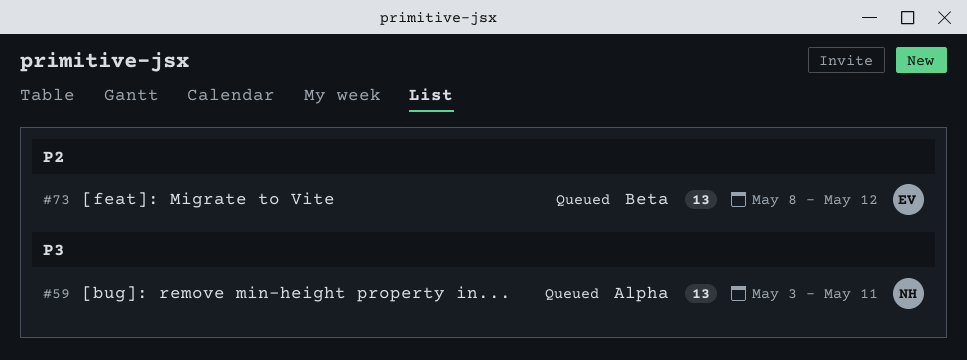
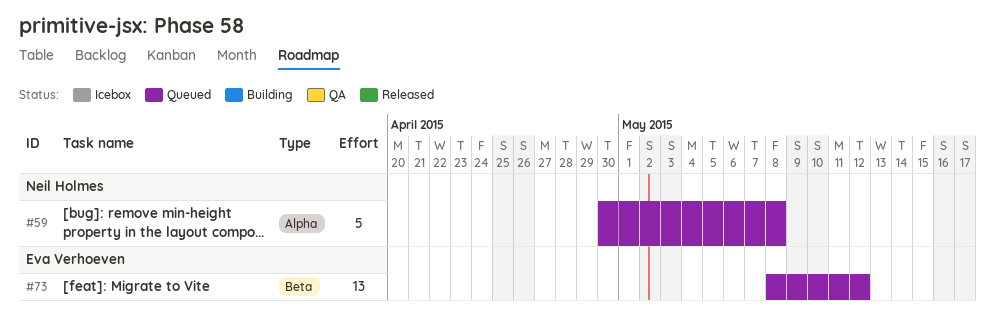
#59, estimate: 13 -> 5
#59, start: May 3 -> Apr 30
#59, due: May 11 -> May 8

